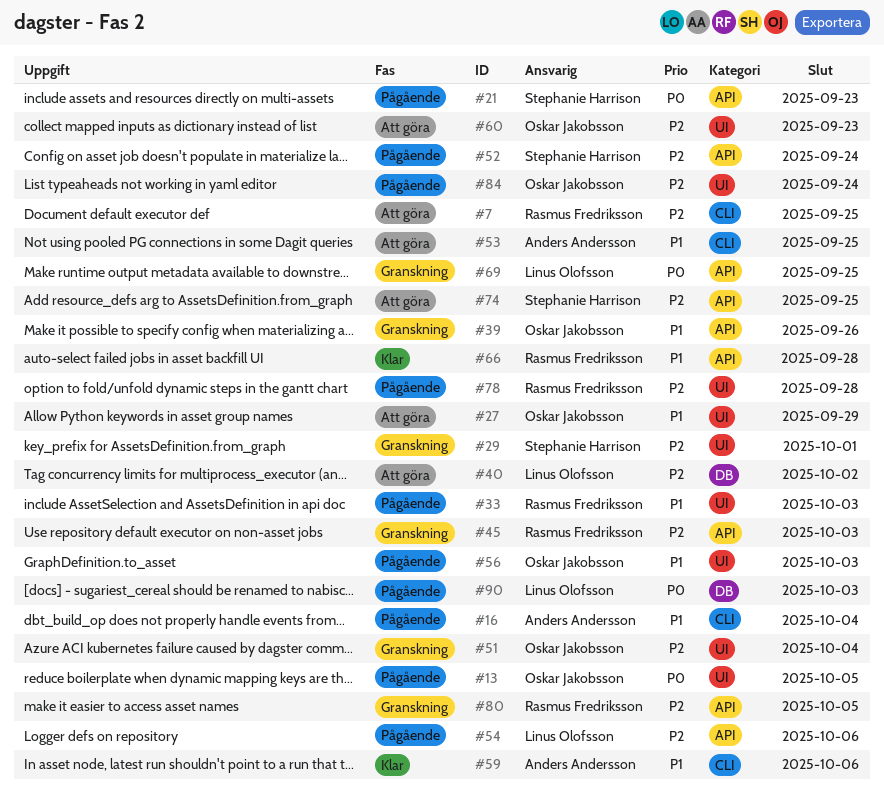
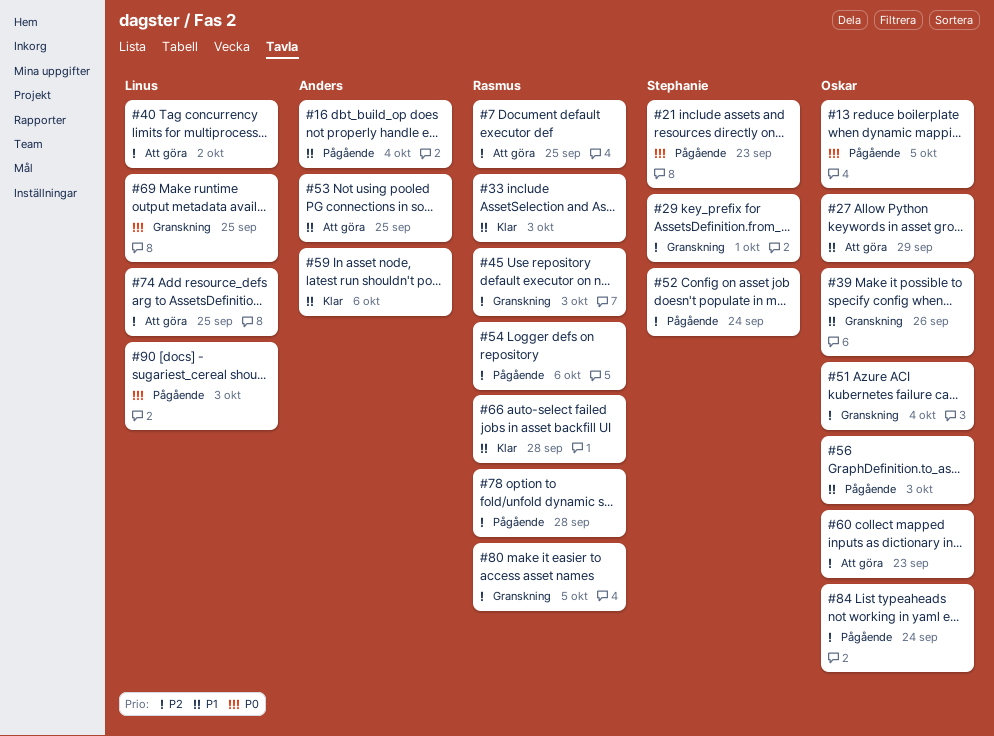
#33, status: Pågående -> Klar
#54, owner: Linus Olofsson -> Rasmus Fredriksson
#74, owner: Stephanie Harrison -> Linus Olofsson

